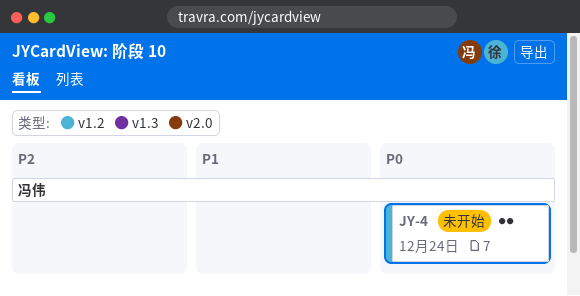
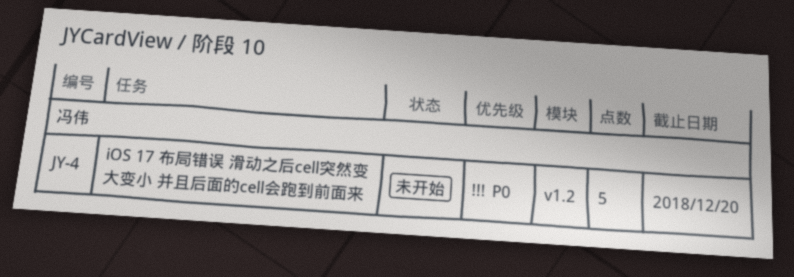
JY-4, estimate: 2 -> 5
JY-4, due: Dec 24 -> Dec 20

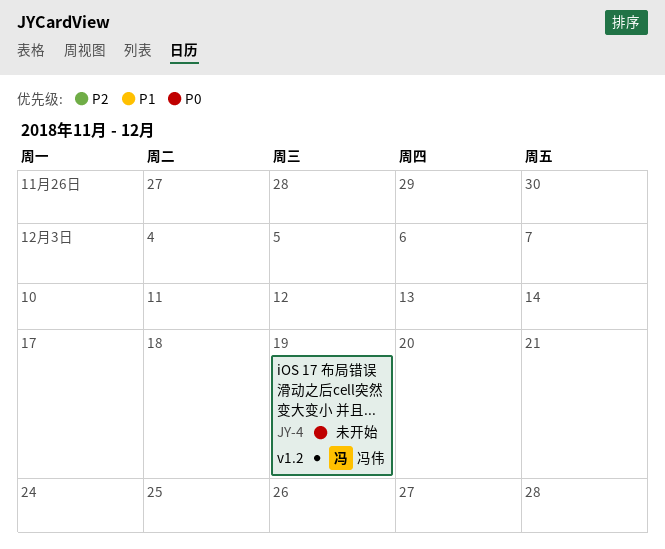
JY-4, estimate: 5 -> 1
JY-4, due: Dec 20 -> Dec 19

